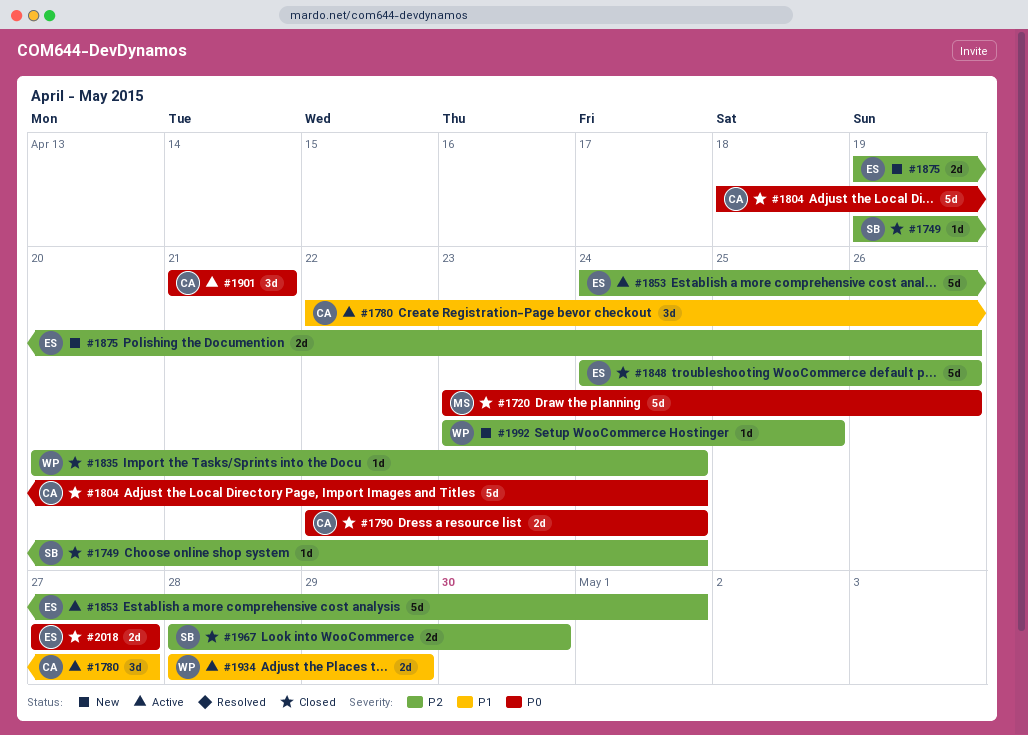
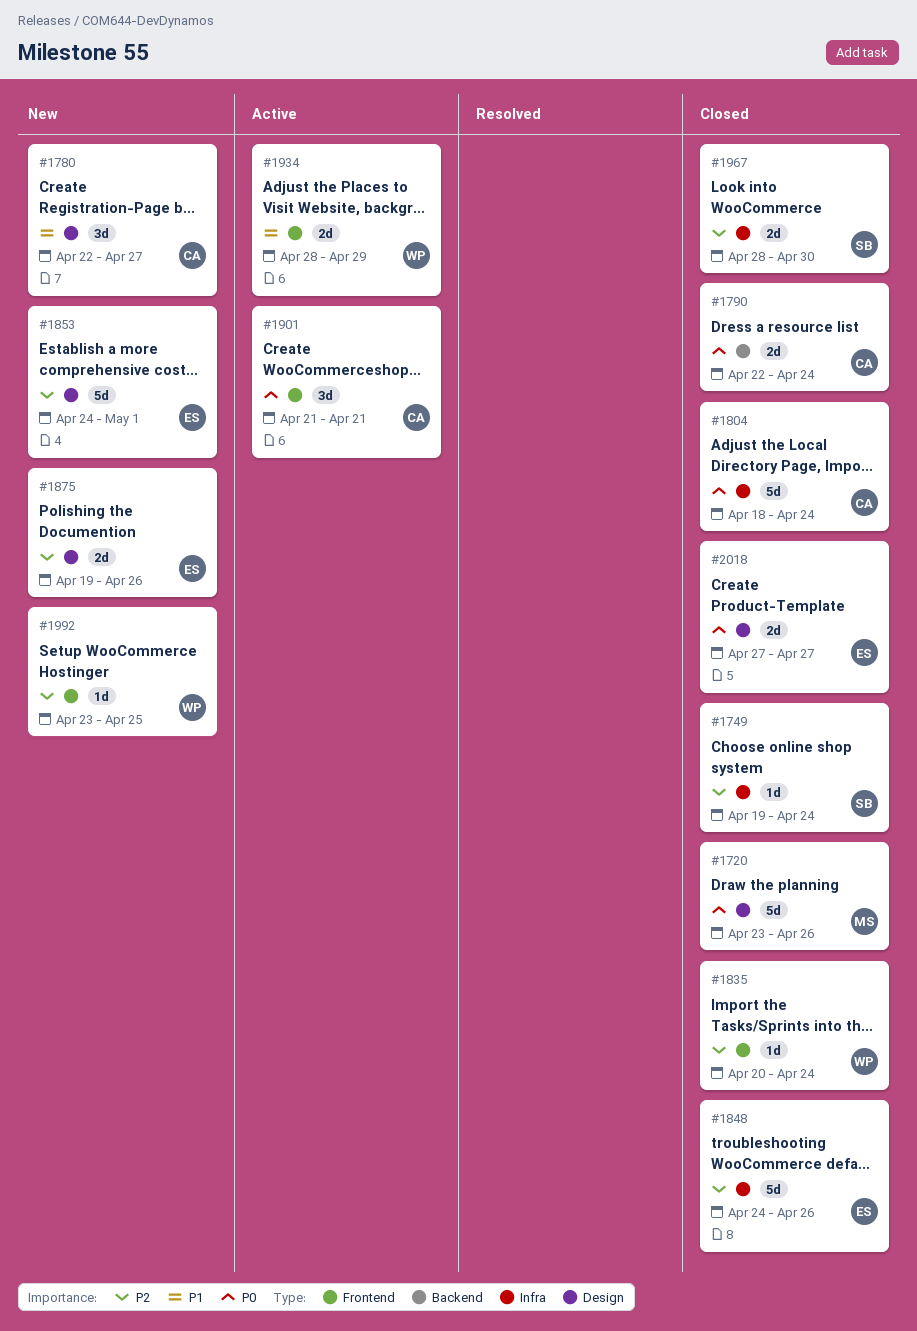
#1780, status: Active -> New
#1853, status: Active -> New

